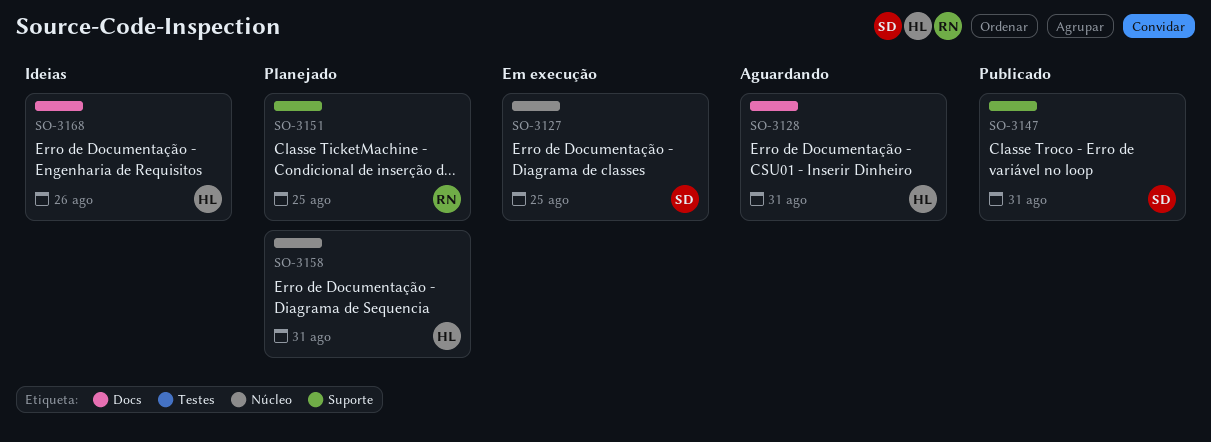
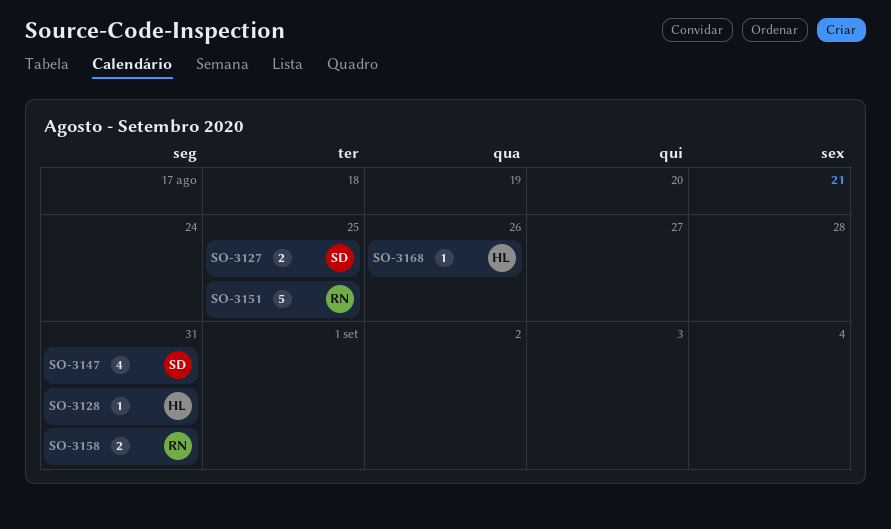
SO-3158, owner: HL -> RN

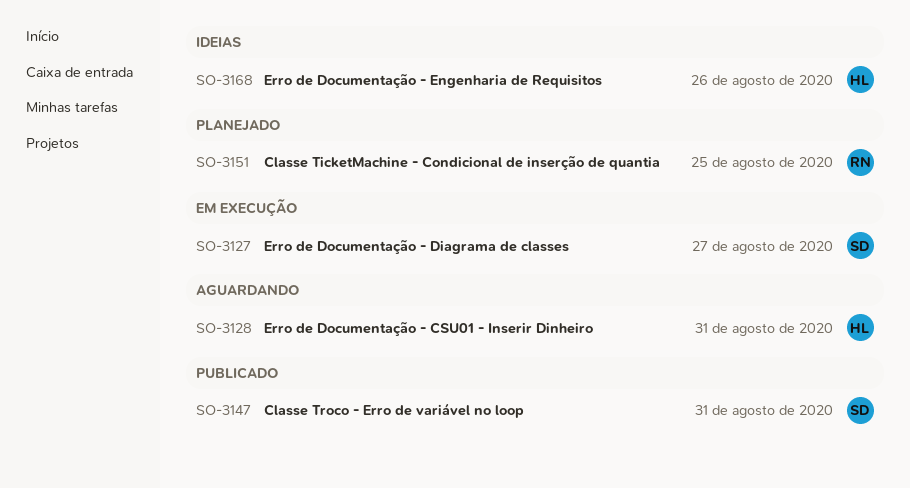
SO-3127, due: Aug 25 -> Aug 27
SO-3158: present -> none

